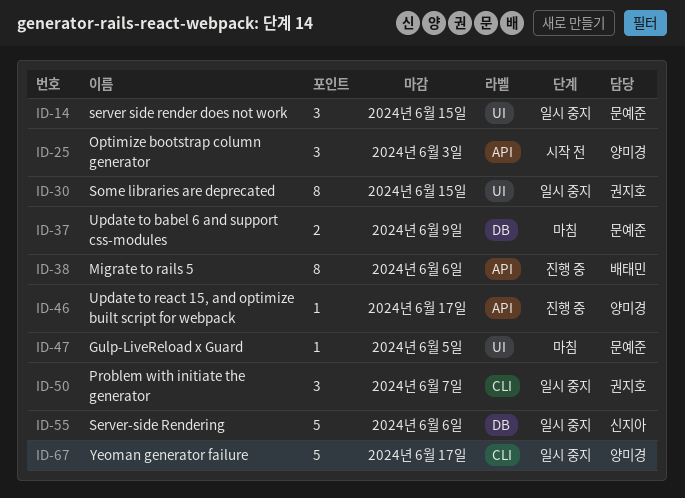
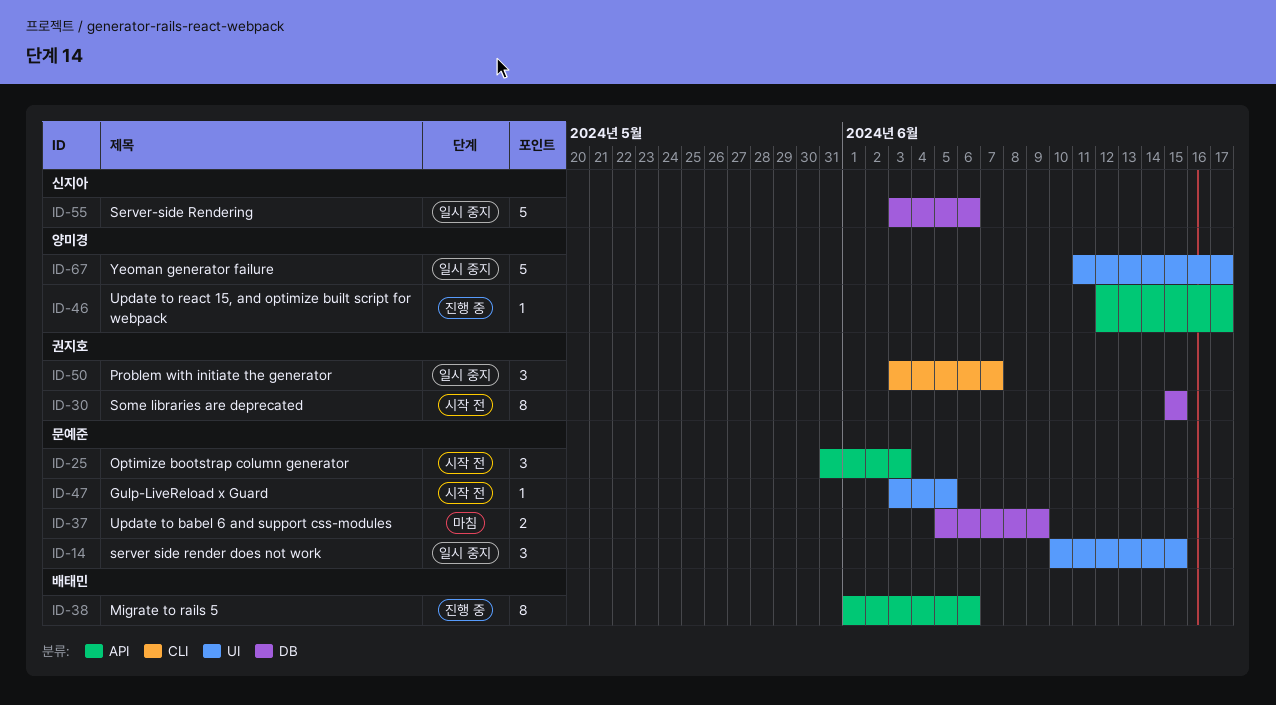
ID-25, owner: 양미경 -> 문예준
ID-30, status: 일시 중지 -> 시작 전
ID-30, label: UI -> DB
ID-47, status: 마침 -> 시작 전
ID-67, label: CLI -> UI

